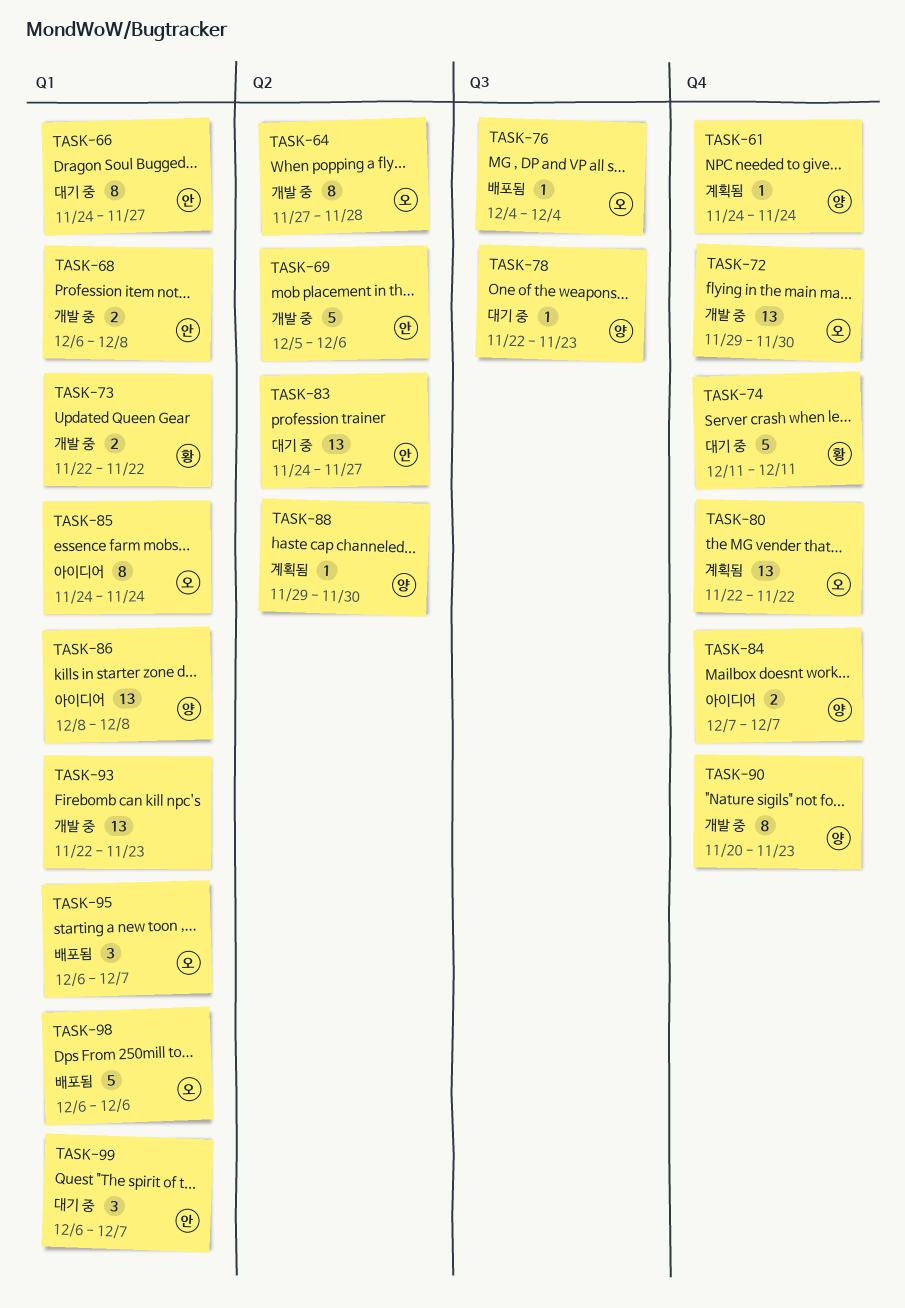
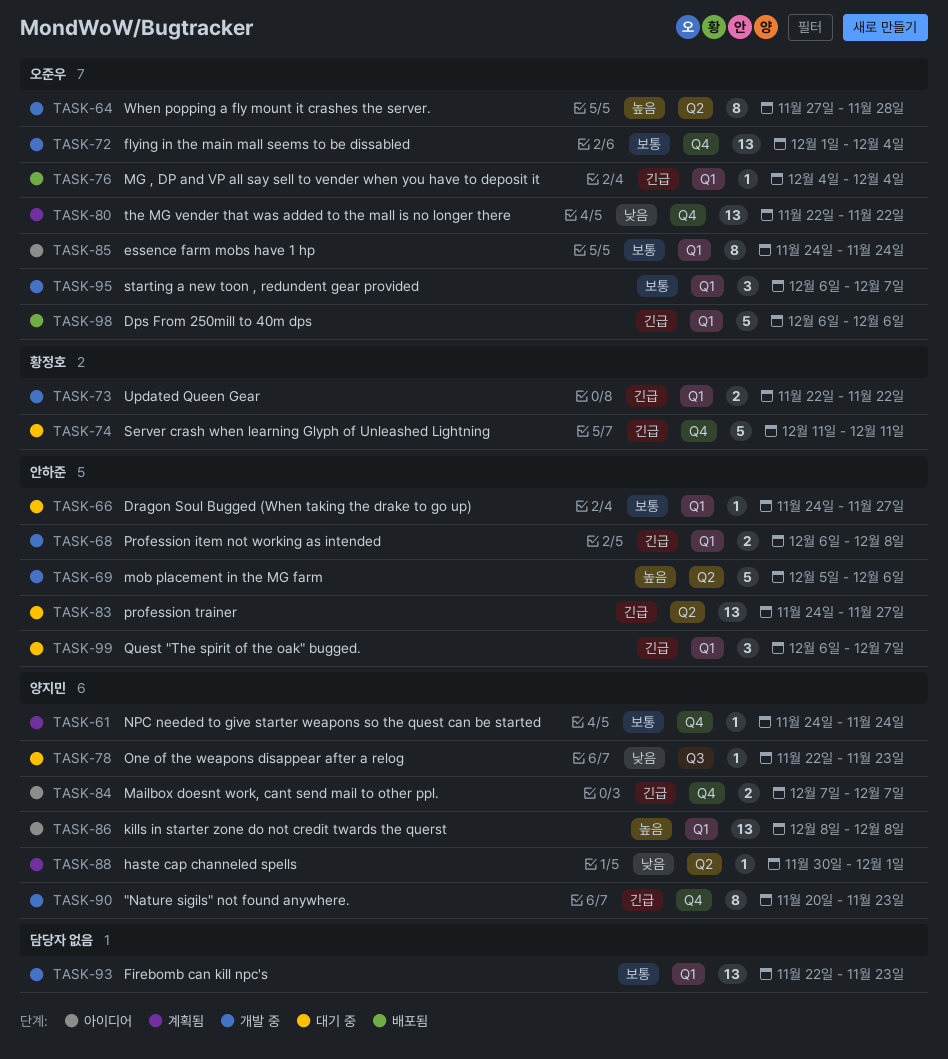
TASK-66, estimate: 8 -> 1
TASK-72, start: Nov 29 -> Dec 1
TASK-72, due: Nov 30 -> Dec 4
TASK-76, label: Q3 -> Q1
TASK-88, start: Nov 29 -> Nov 30
TASK-88, due: Nov 30 -> Dec 1
TASK-95, status: 배포됨 -> 개발 중

